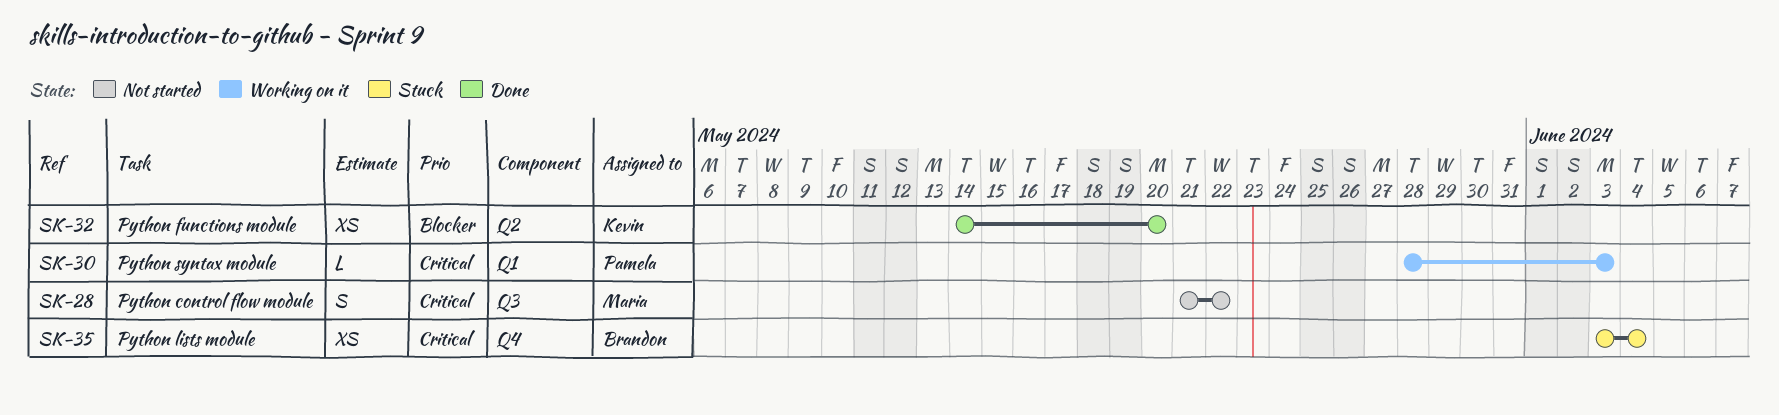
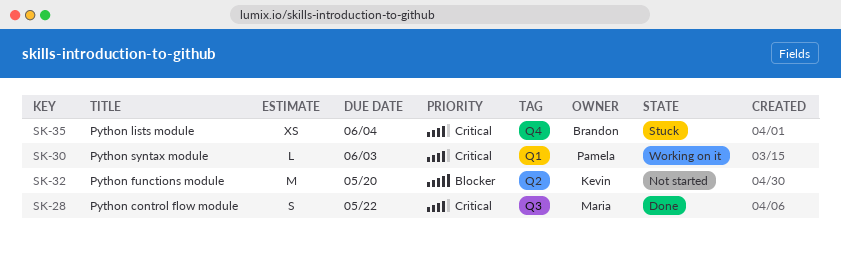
SK-28, status: Not started -> Done
SK-32, status: Done -> Not started
SK-32, estimate: XS -> M

